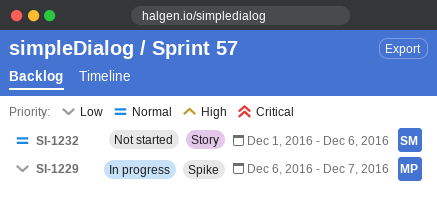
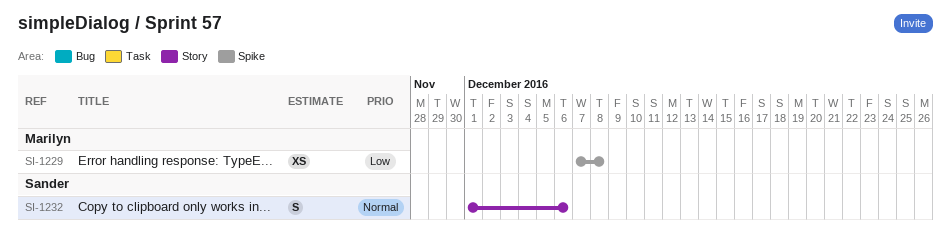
SI-1229, start: Dec 6 -> Dec 7
SI-1229, due: Dec 7 -> Dec 8

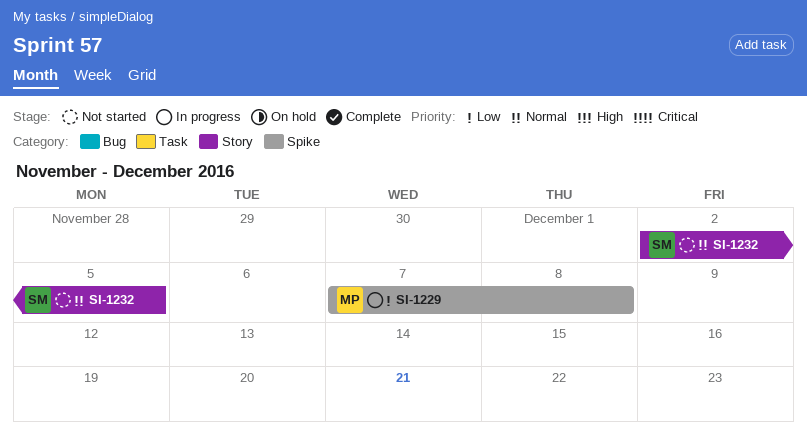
SI-1232, start: Dec 1 -> Dec 2
SI-1232, due: Dec 6 -> Dec 5

